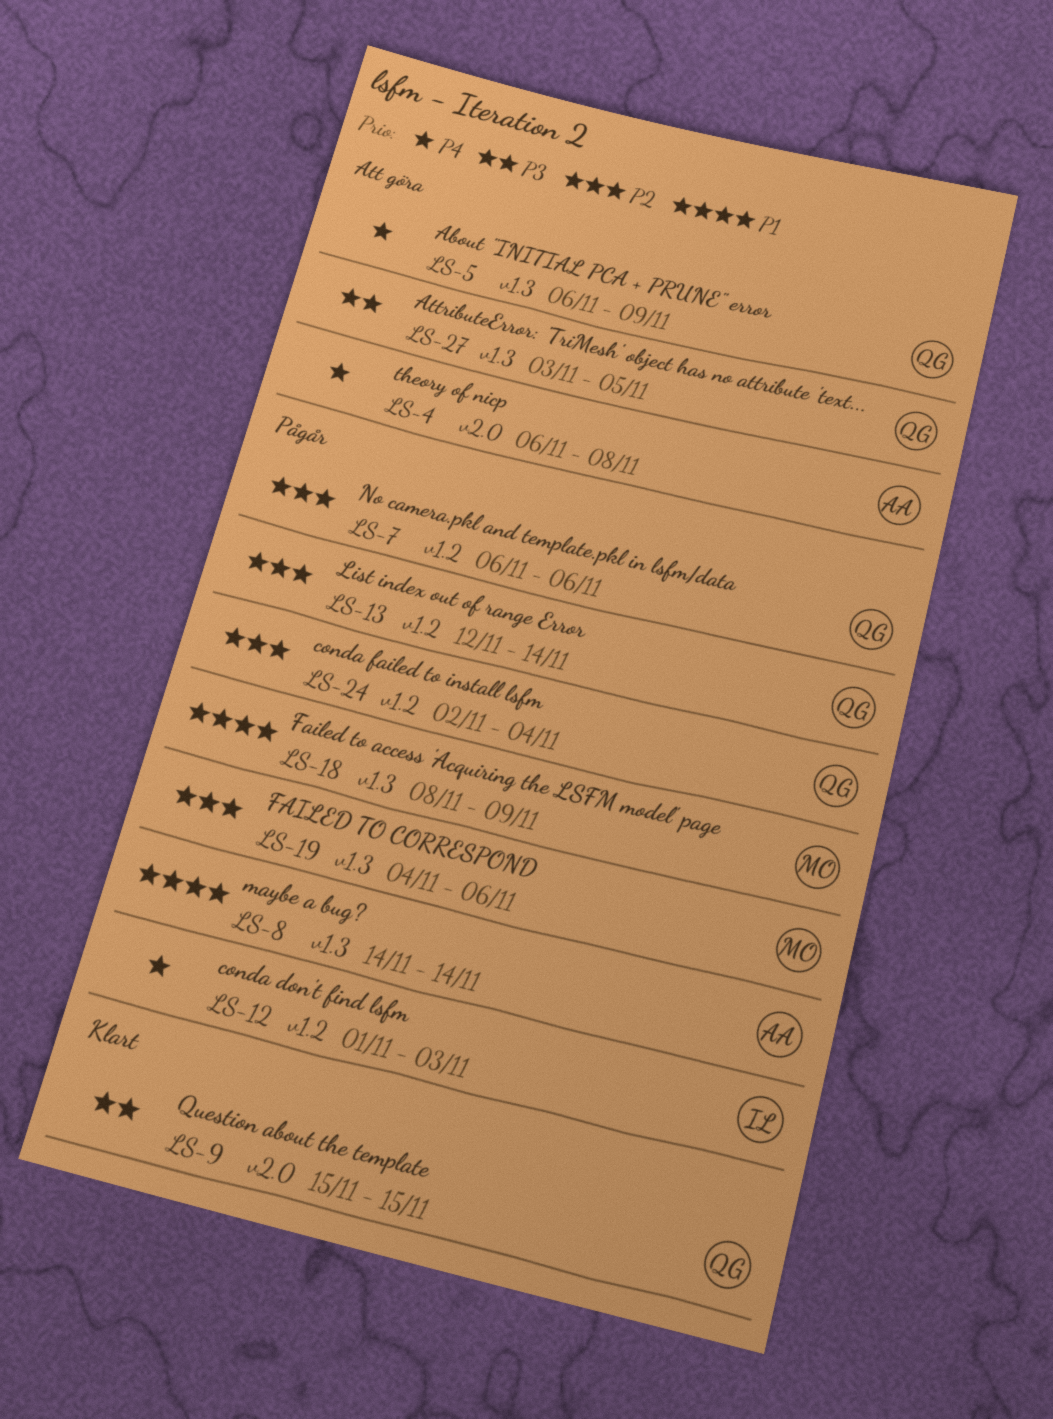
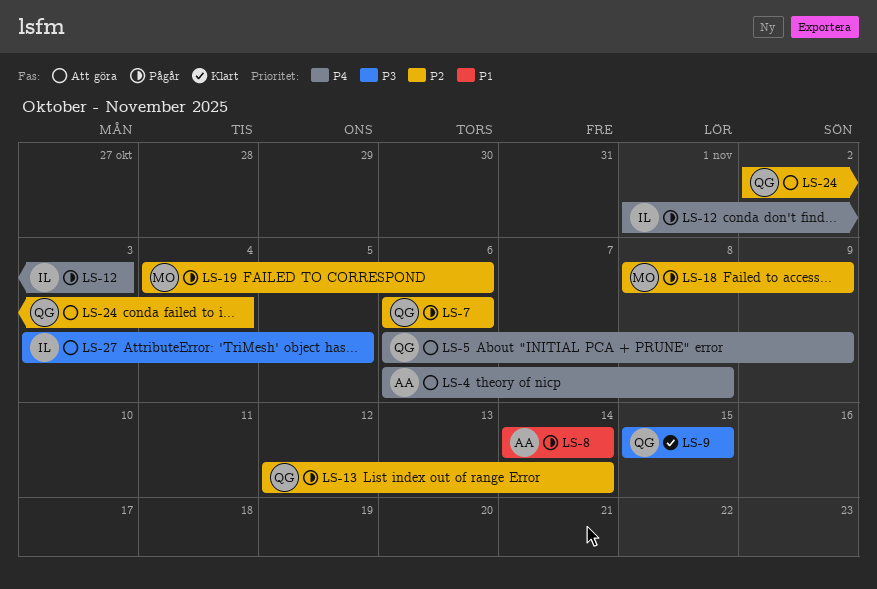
LS-18, priority: P1 -> P2
LS-24, status: Pågår -> Att göra
LS-27, owner: QG -> IL

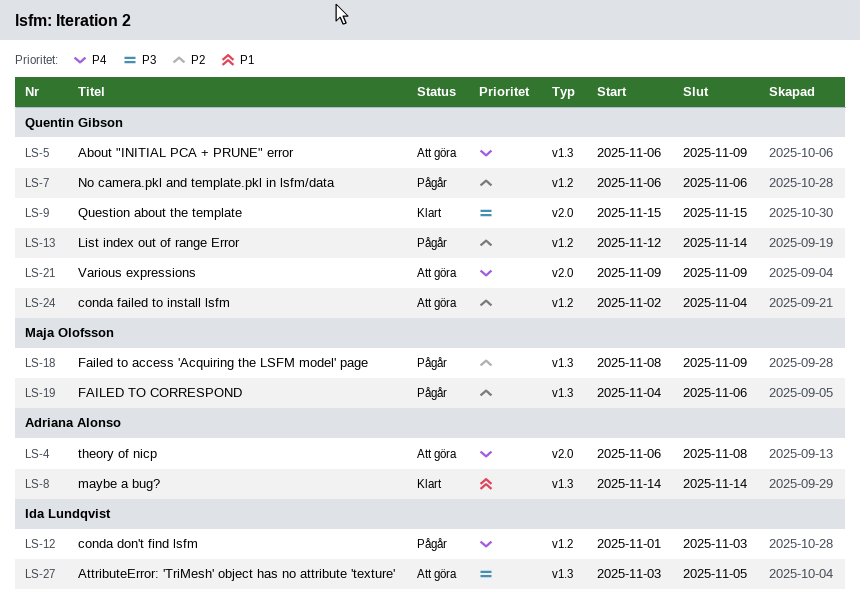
LS-8, status: Pågår -> Klart
LS-21: none -> present

